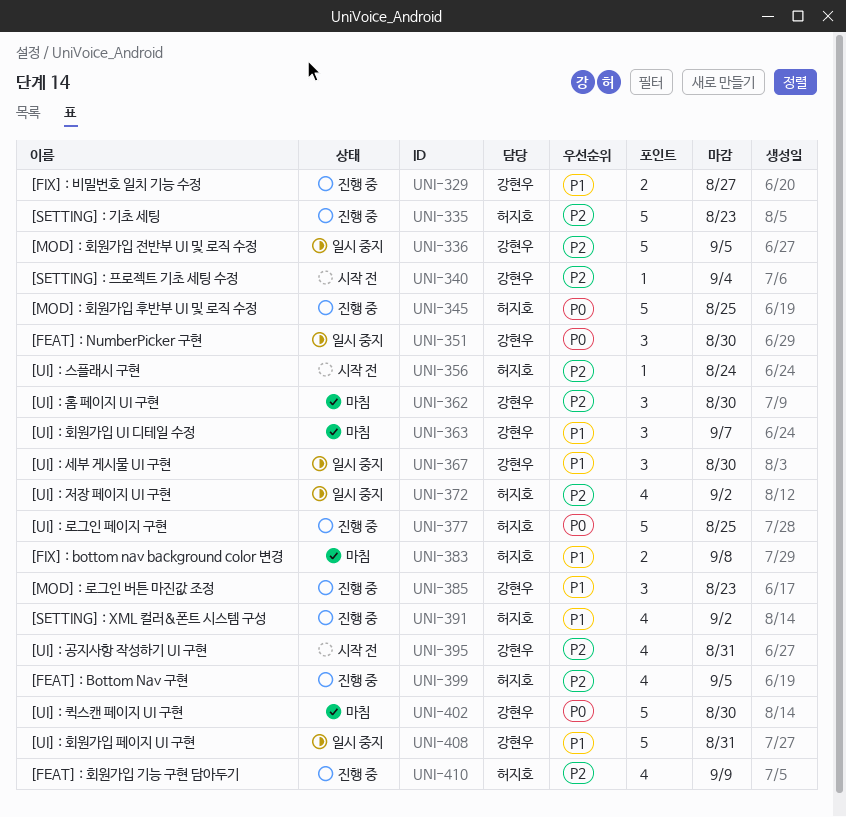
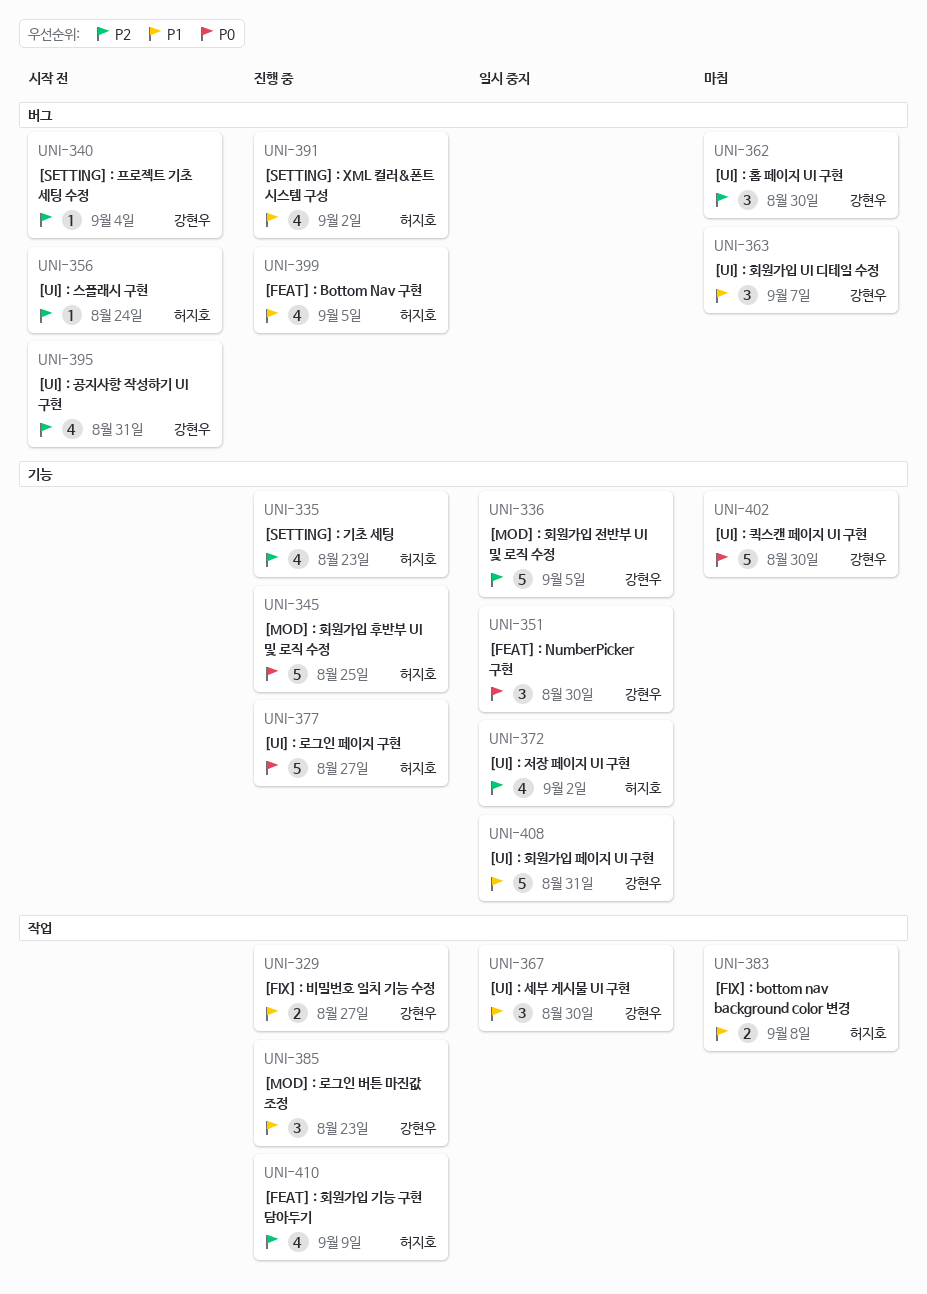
UNI-335, estimate: 5 -> 4
UNI-377, due: Aug 25 -> Aug 27
UNI-399, priority: P2 -> P1

